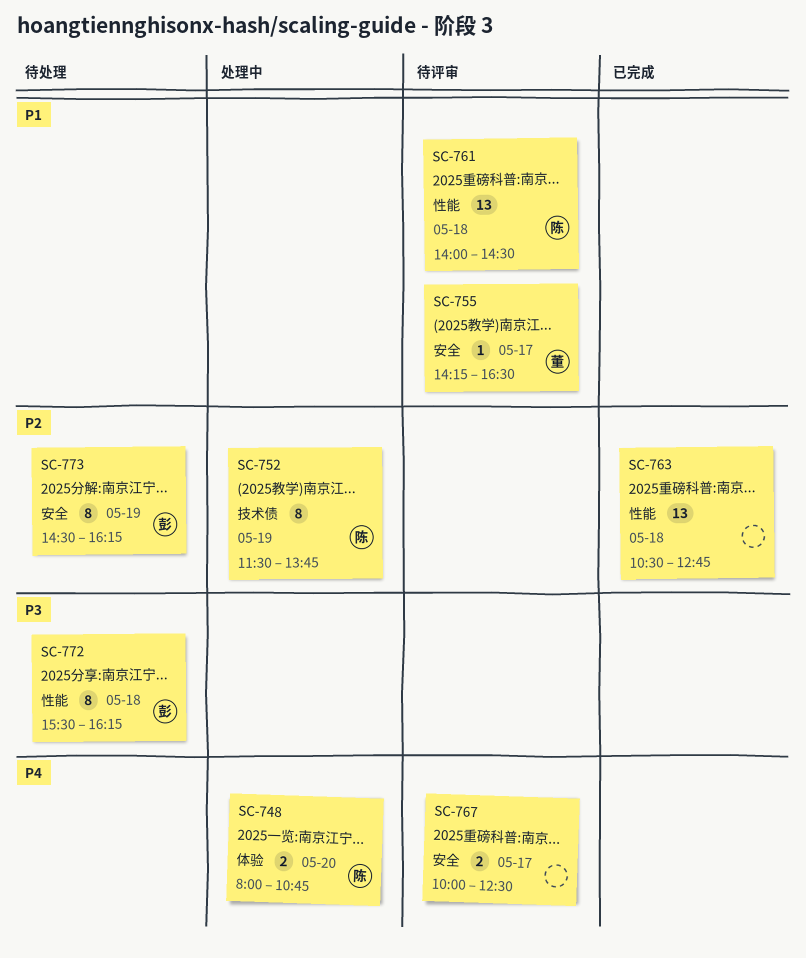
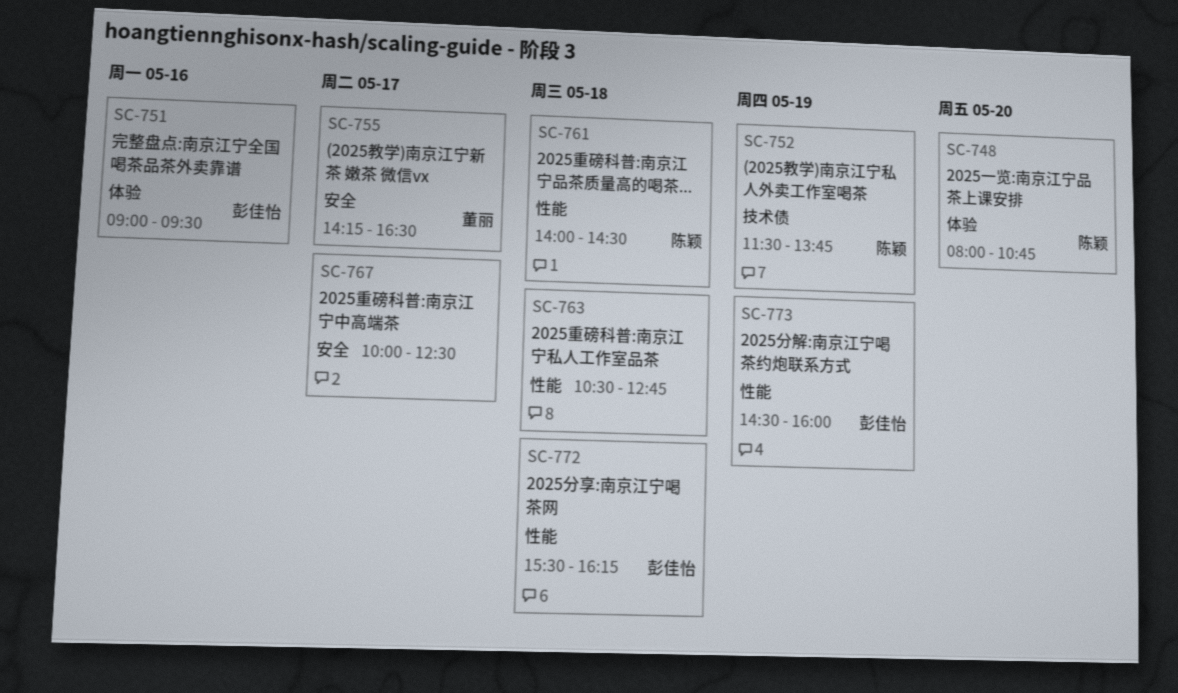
SC-751: none -> present
SC-773, label: 安全 -> 性能
SC-773, ends: 16:15 -> 16:00

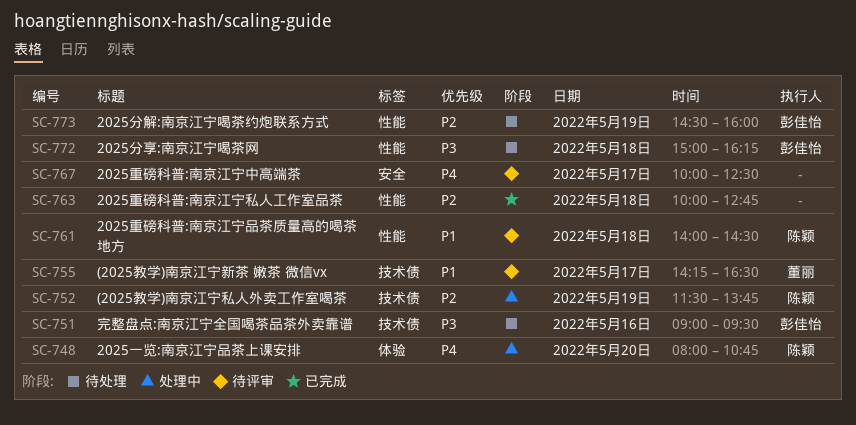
SC-751, label: 体验 -> 技术债
SC-755, label: 安全 -> 技术债
SC-763, begins: 10:30 -> 10:00
SC-772, begins: 15:30 -> 15:00

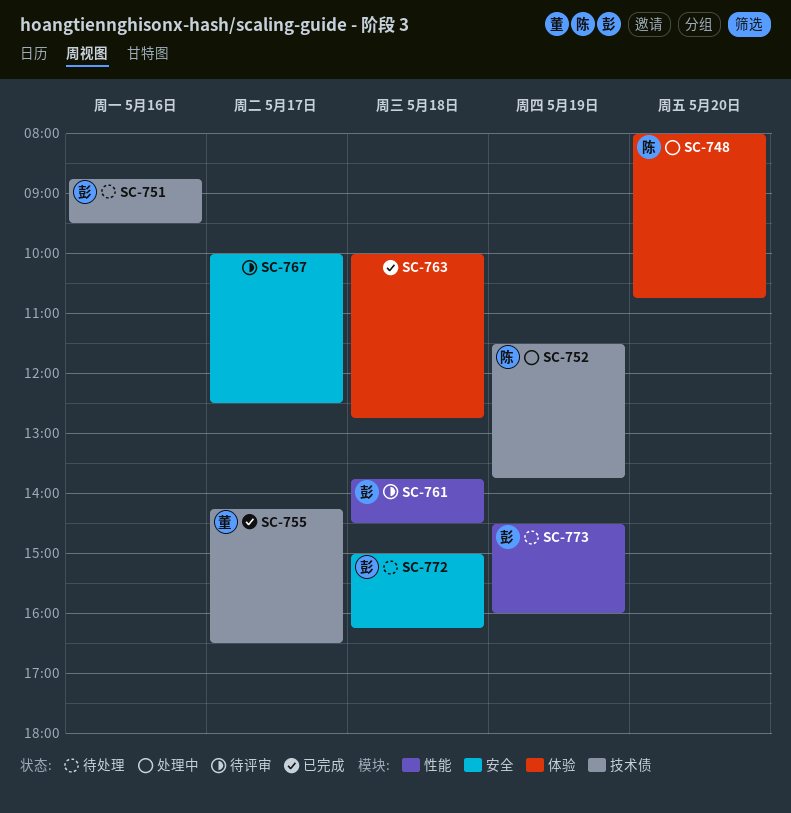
SC-751, begins: 09:00 -> 08:45
SC-755, status: 待评审 -> 已完成
SC-761, owner: 陈颖 -> 彭佳怡
SC-761, begins: 14:00 -> 13:45
SC-763, label: 性能 -> 体验
SC-772, label: 性能 -> 安全

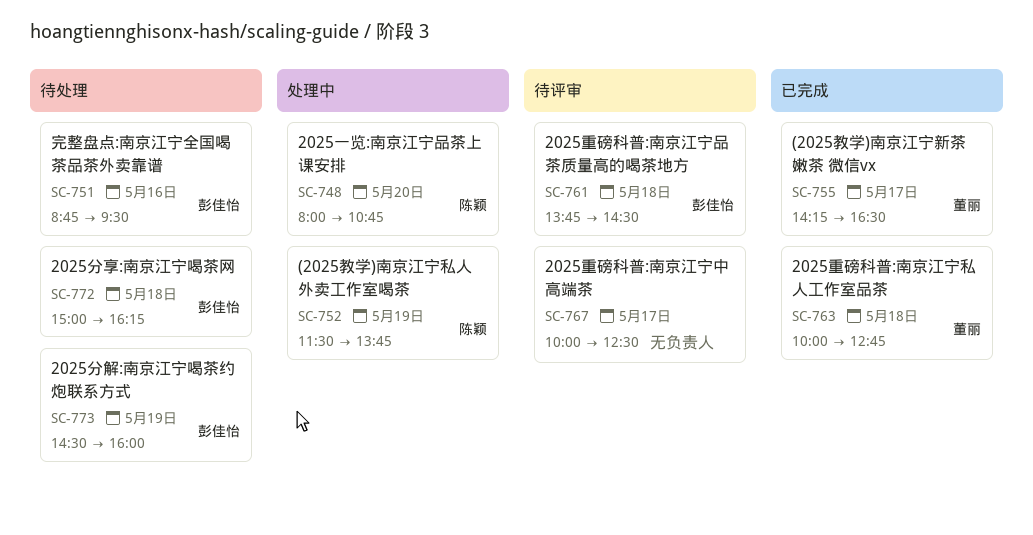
SC-763, owner: none -> 董丽

